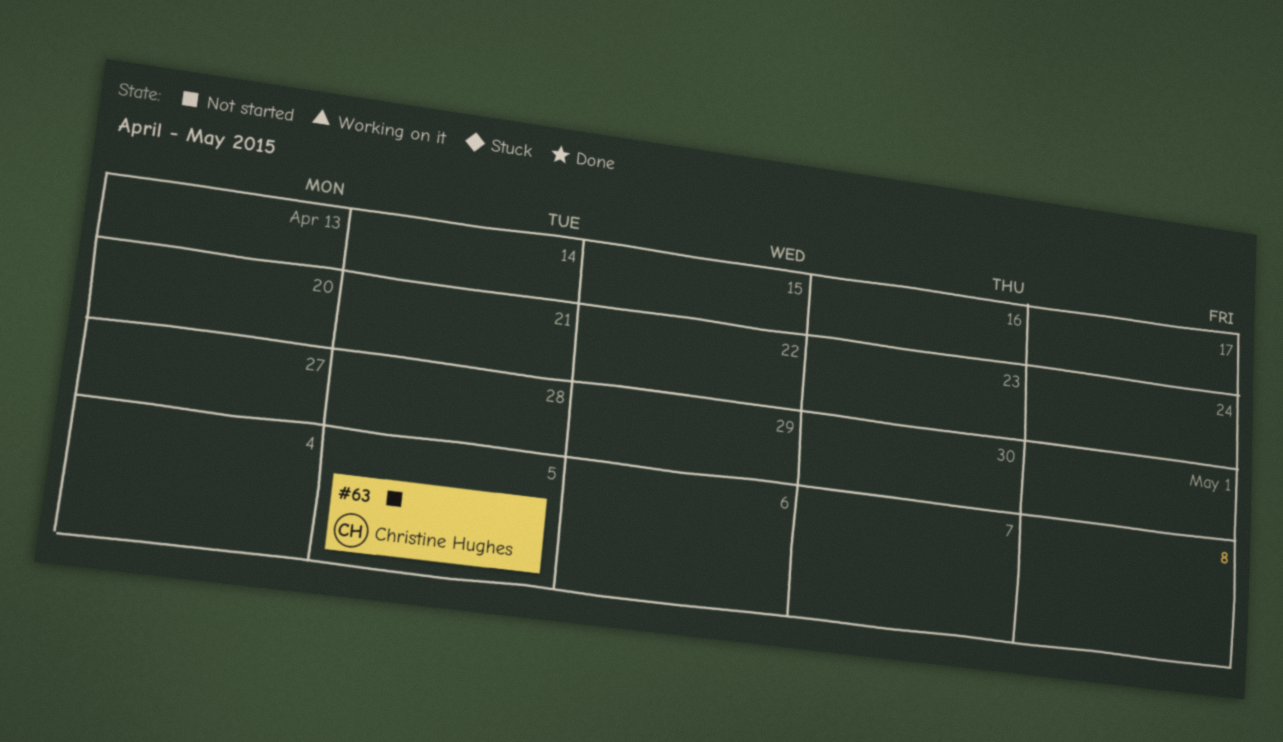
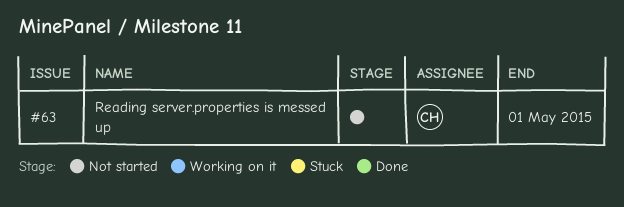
#63, due: May 5 -> May 1

